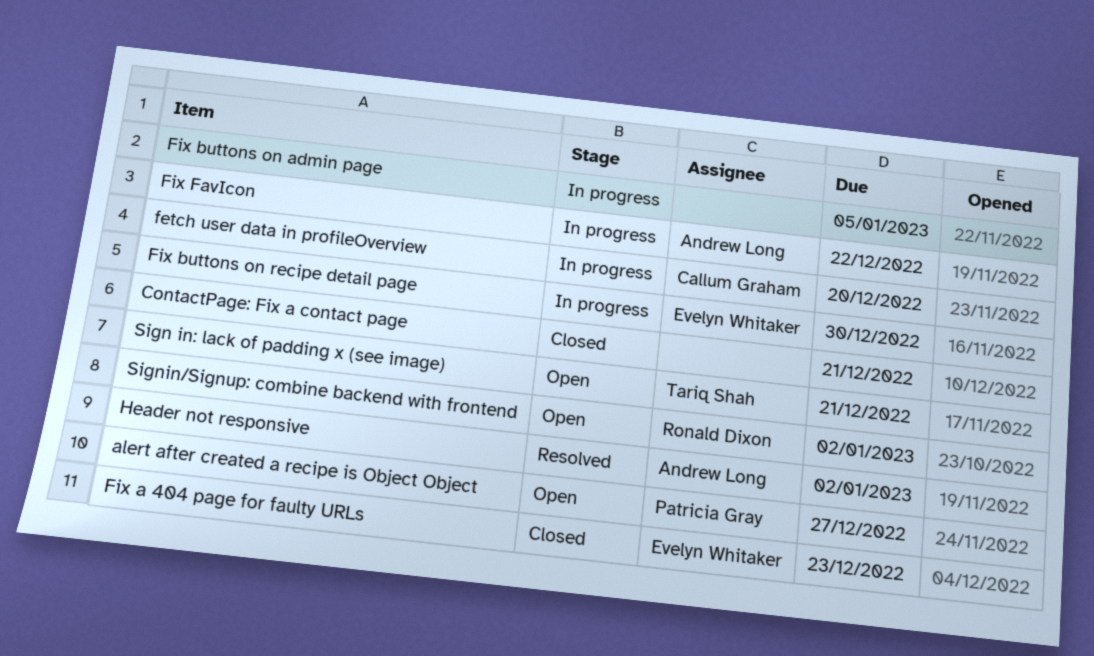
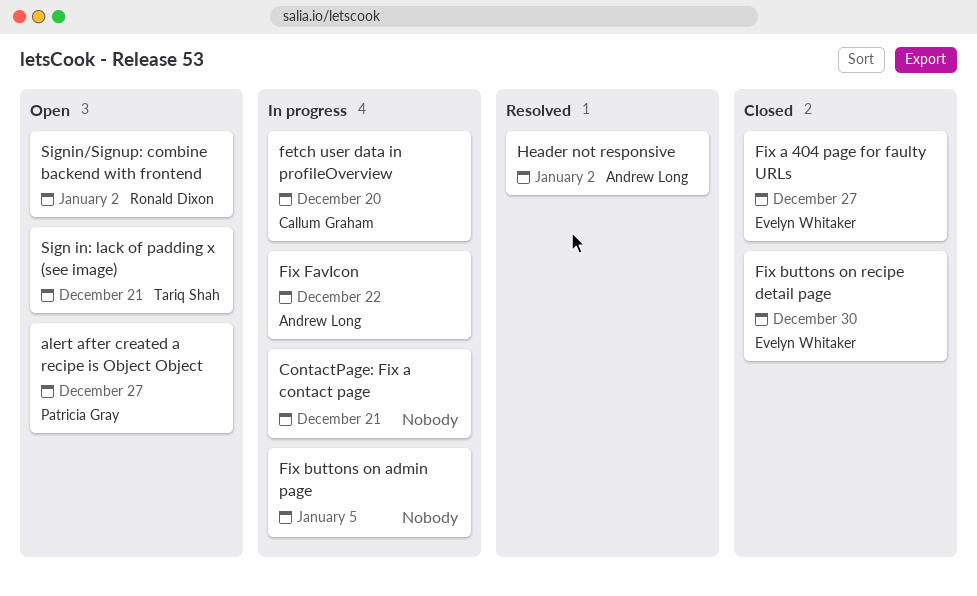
ContactPage: Fix a contact page, status: Closed -> In progress
Fix a 404 page for faulty URLs, due: Dec 23 -> Dec 27
Fix buttons on recipe detail page, status: In progress -> Closed

